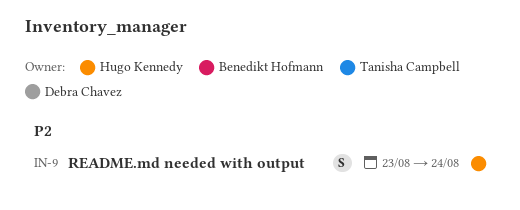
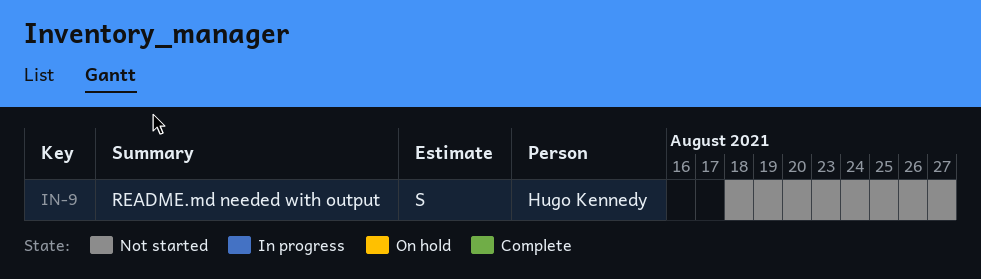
IN-9, start: Aug 23 -> Aug 18
IN-9, due: Aug 24 -> Aug 27

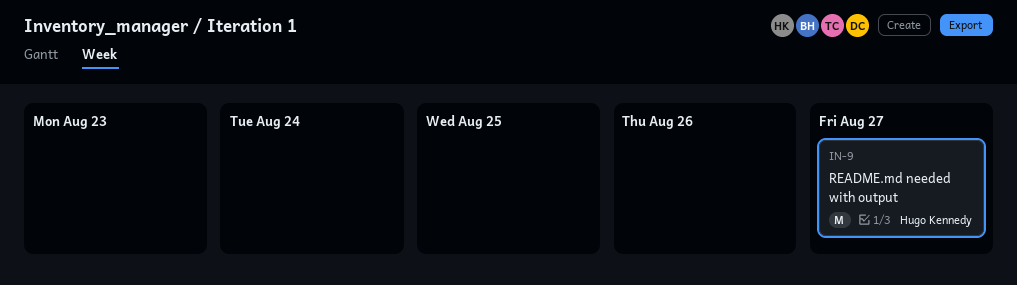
IN-9, estimate: S -> M

